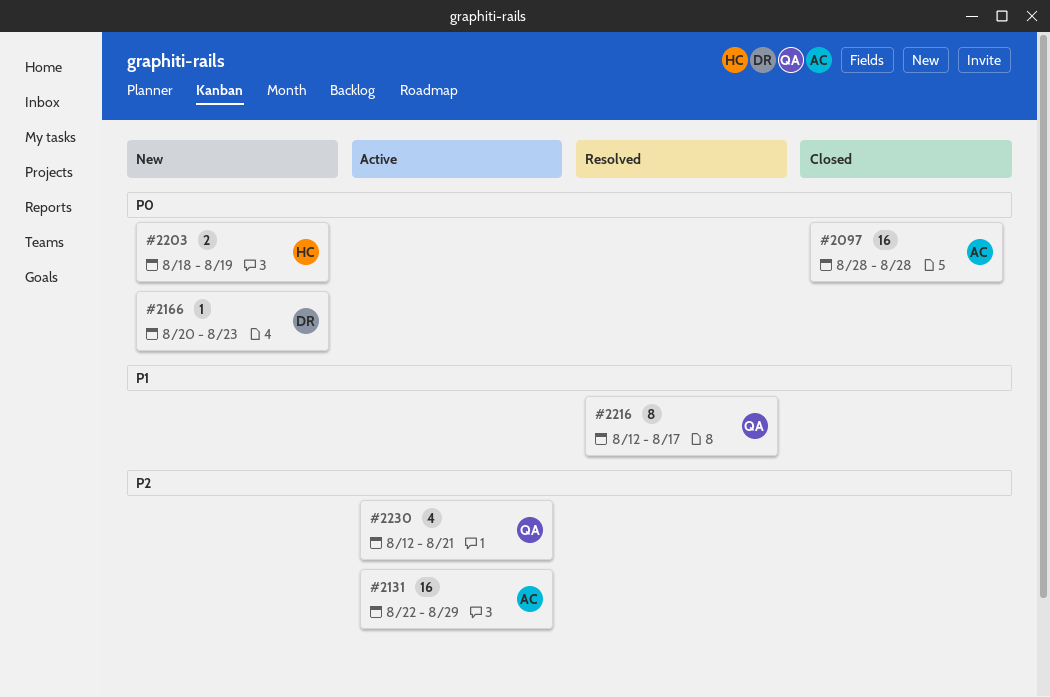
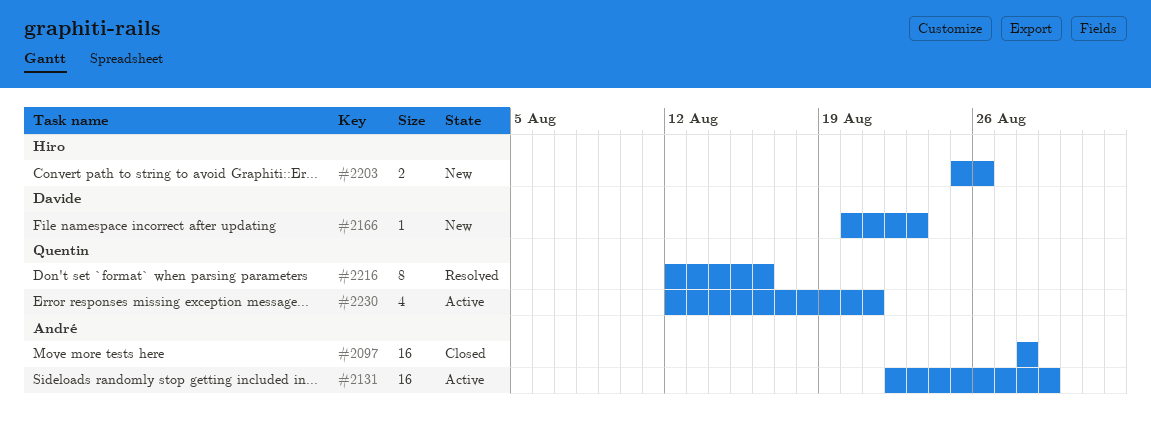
#2203, start: Aug 18 -> Aug 25
#2203, due: Aug 19 -> Aug 26
#2216, due: Aug 17 -> Aug 16

